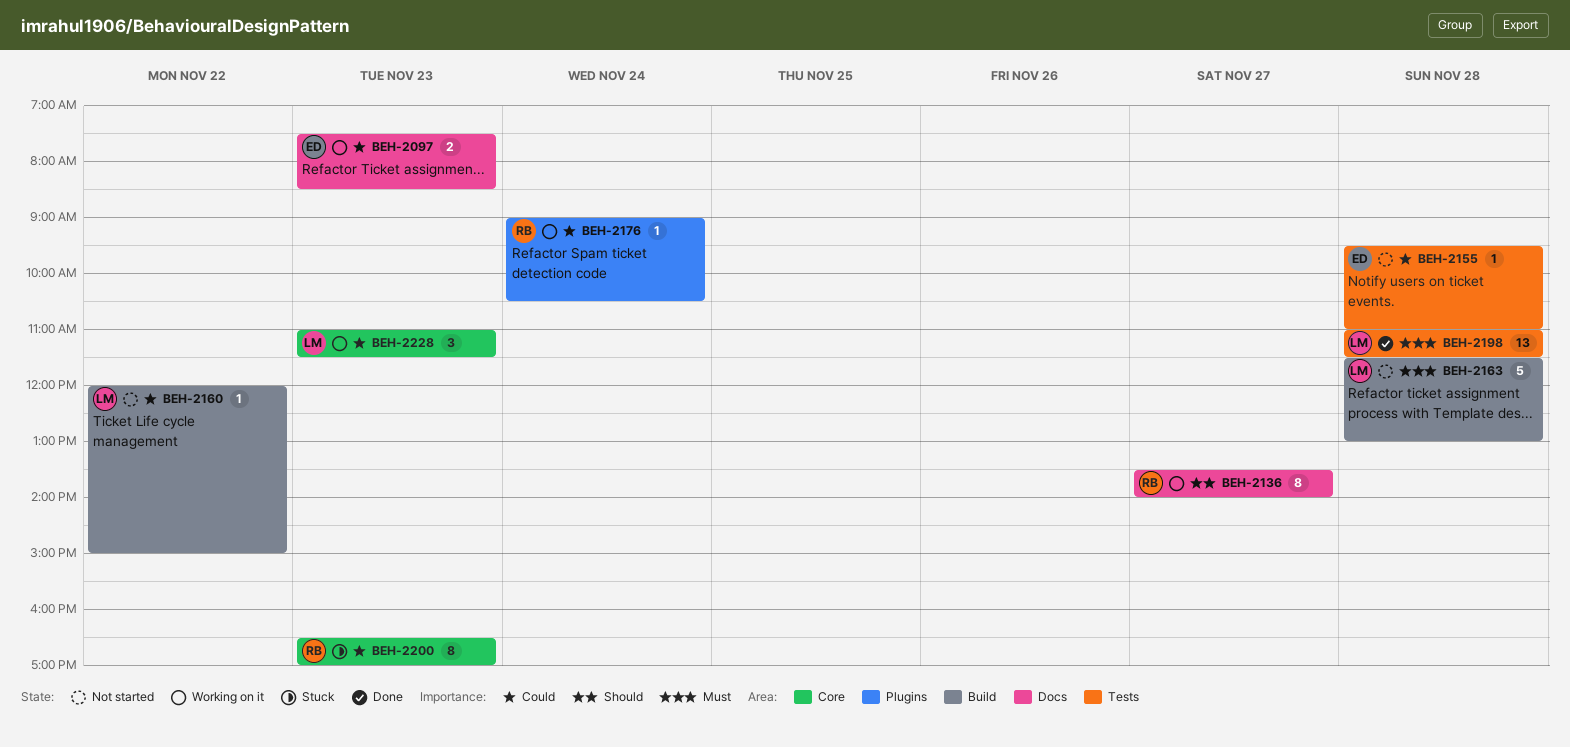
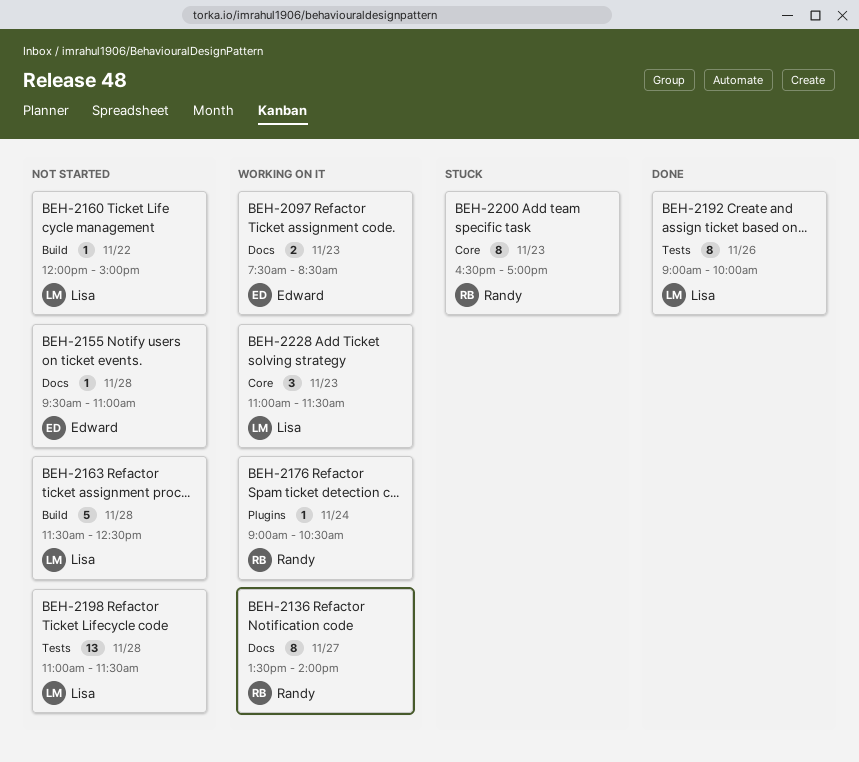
BEH-2155, label: Tests -> Docs
BEH-2163, ends: 13:00 -> 12:30
BEH-2192: none -> present
BEH-2198, status: Done -> Not started

